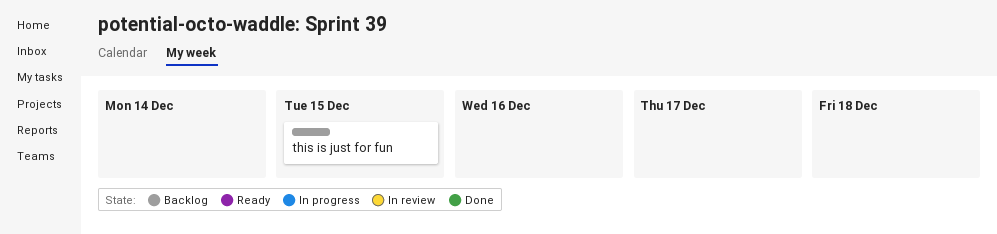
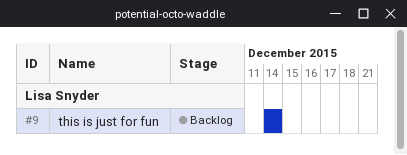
this is just for fun, due: Dec 15 -> Dec 14

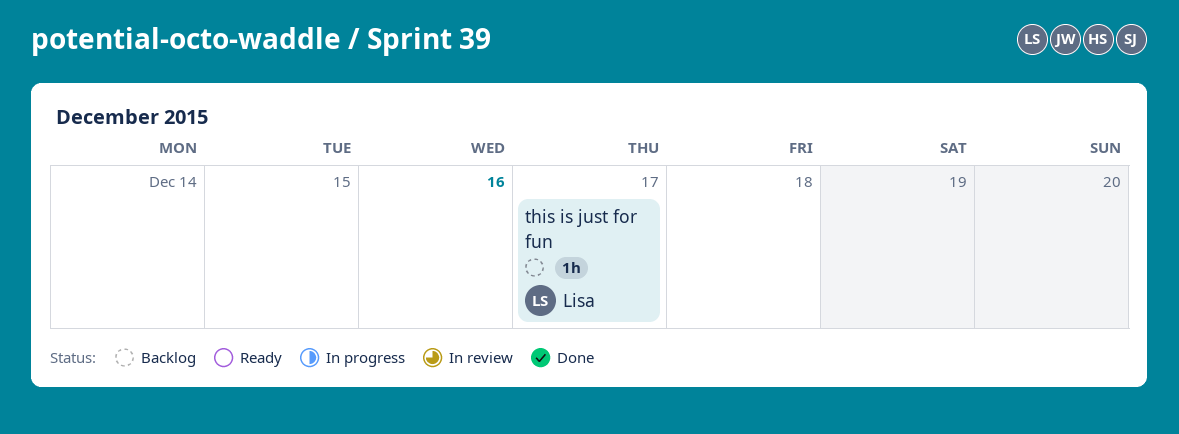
this is just for fun, due: Dec 14 -> Dec 17

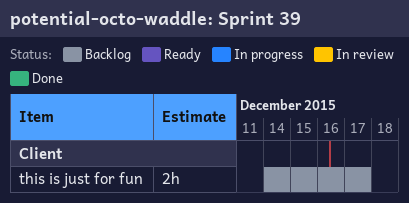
this is just for fun, estimate: 1h -> 2h

